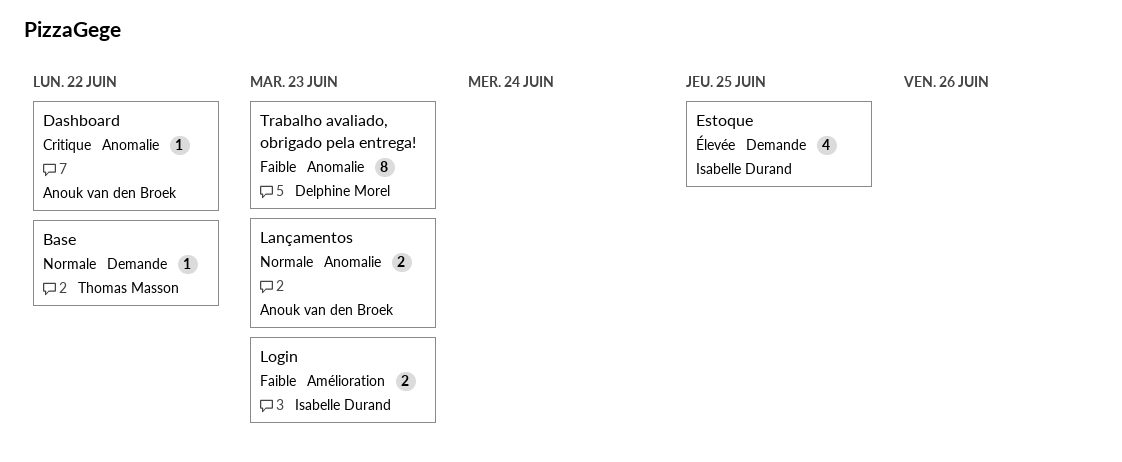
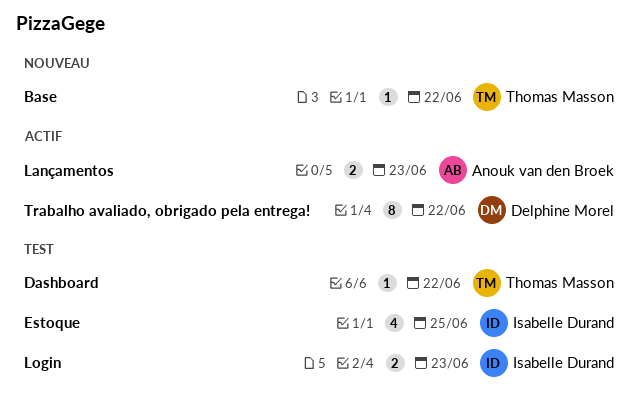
Dashboard, owner: Anouk van den Broek -> Thomas Masson
Trabalho avaliado, obrigado pela entrega!, due: Jun 23 -> Jun 22

